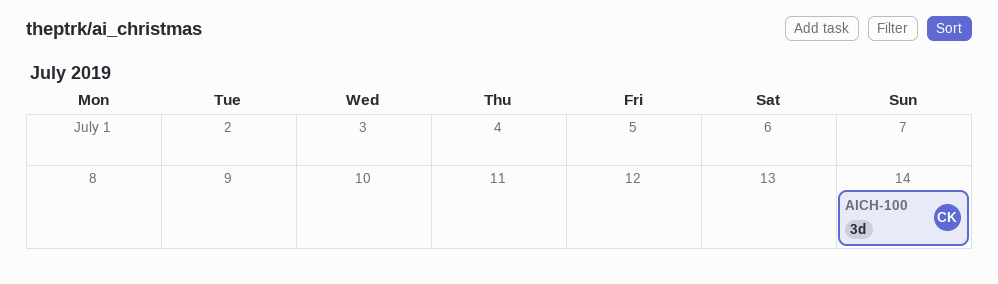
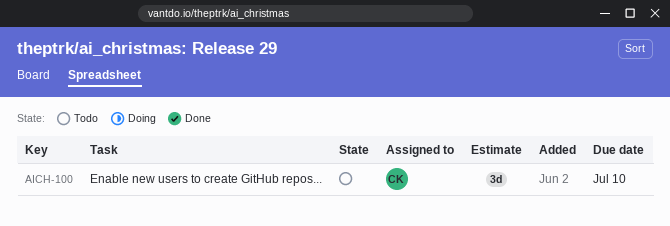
AICH-100, due: Jul 14 -> Jul 10

